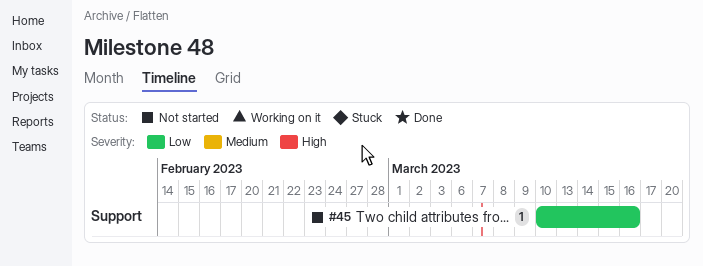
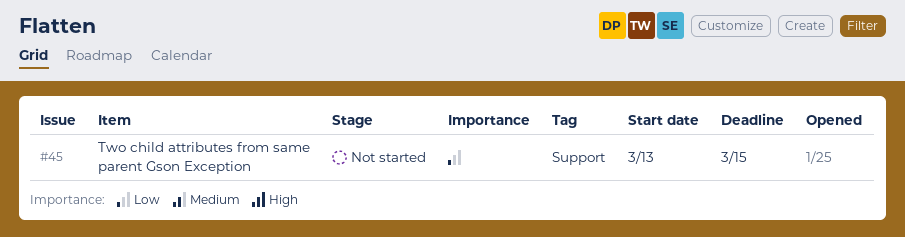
#45, start: Mar 10 -> Mar 13
#45, due: Mar 16 -> Mar 15

